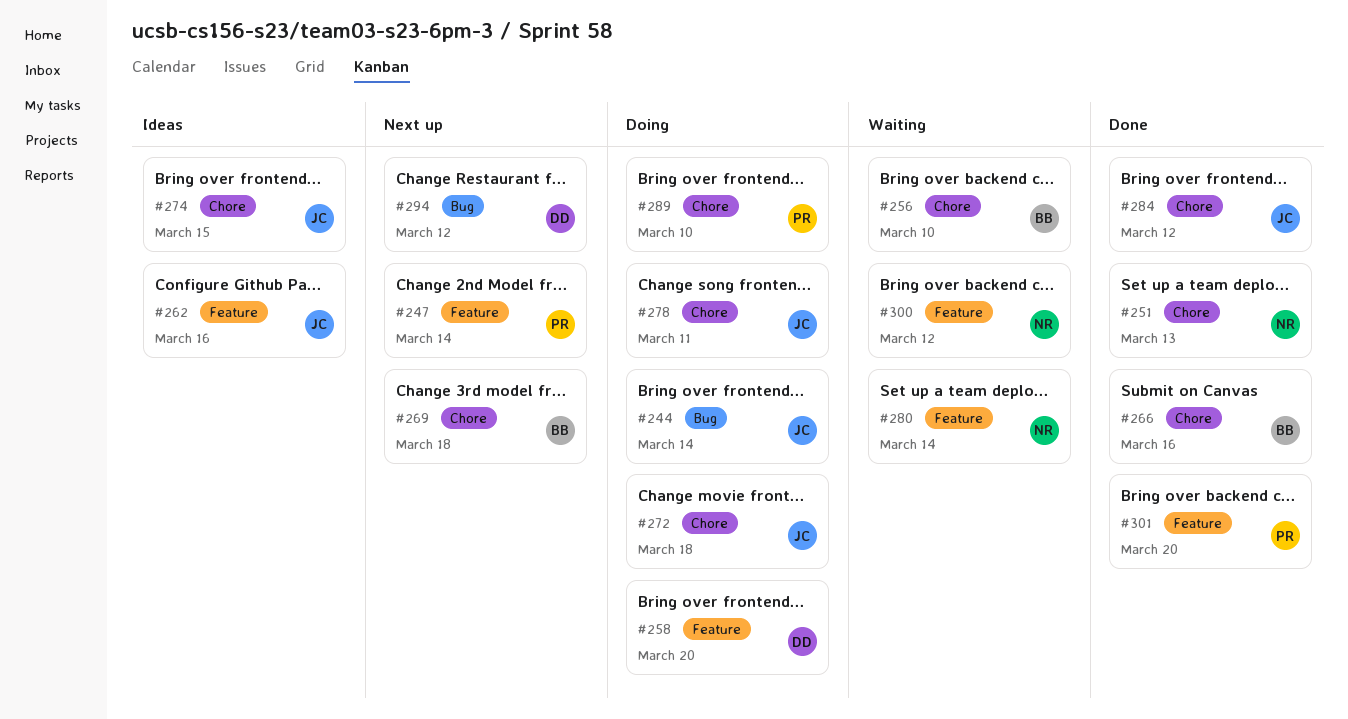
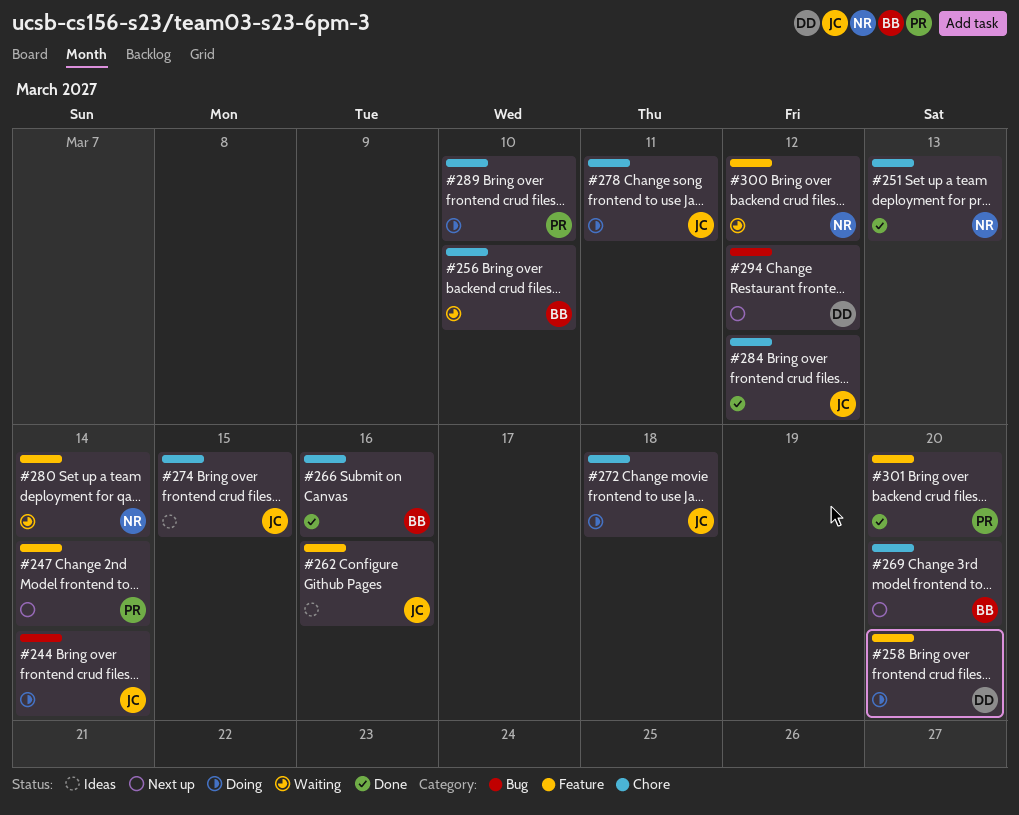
#269, due: Mar 18 -> Mar 20

